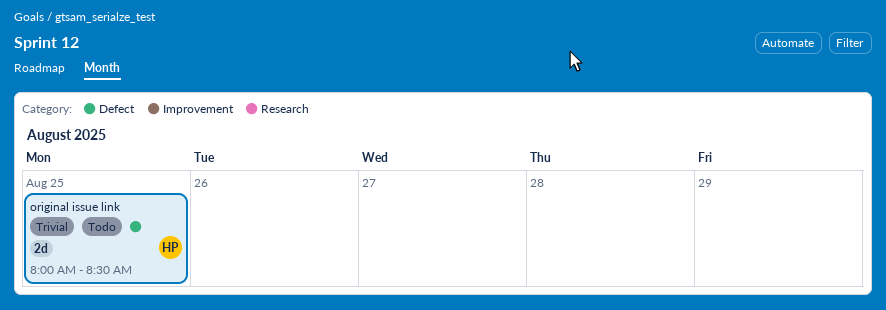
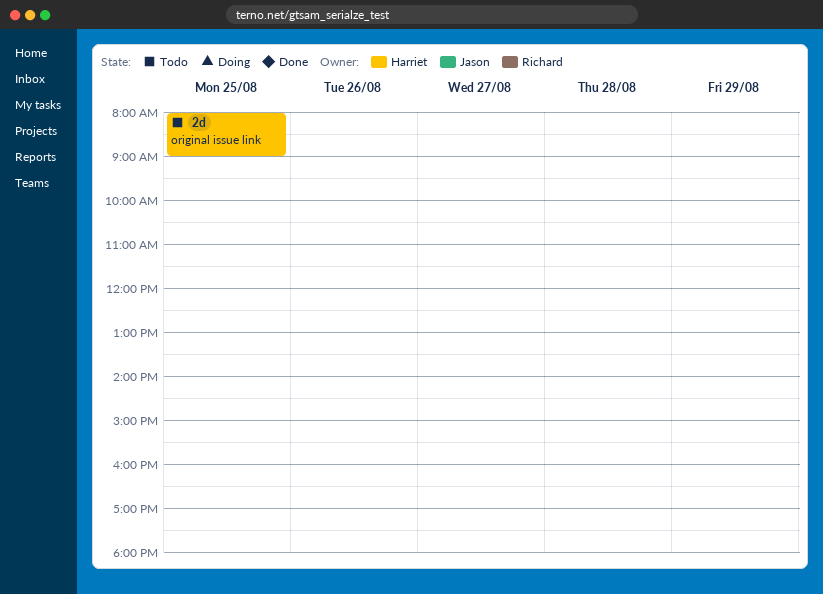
original issue link, ends: 08:30 -> 09:00

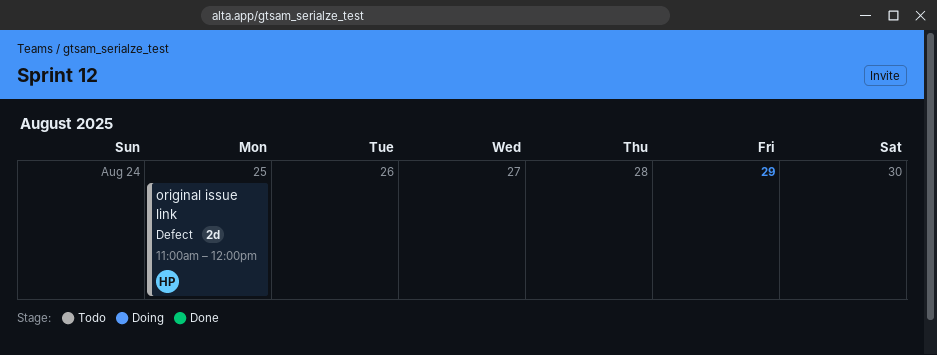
original issue link, begins: 08:00 -> 11:00
original issue link, ends: 09:00 -> 12:00

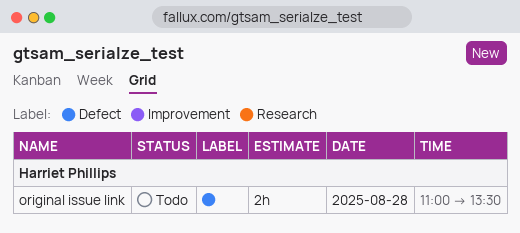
original issue link, estimate: 2d -> 2h
original issue link, day: Aug 25 -> Aug 28
original issue link, ends: 12:00 -> 13:30

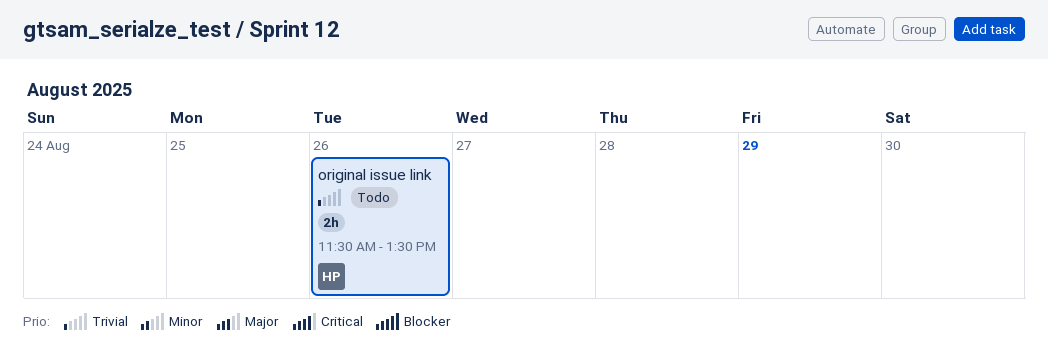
original issue link, day: Aug 28 -> Aug 26
original issue link, begins: 11:00 -> 11:30

